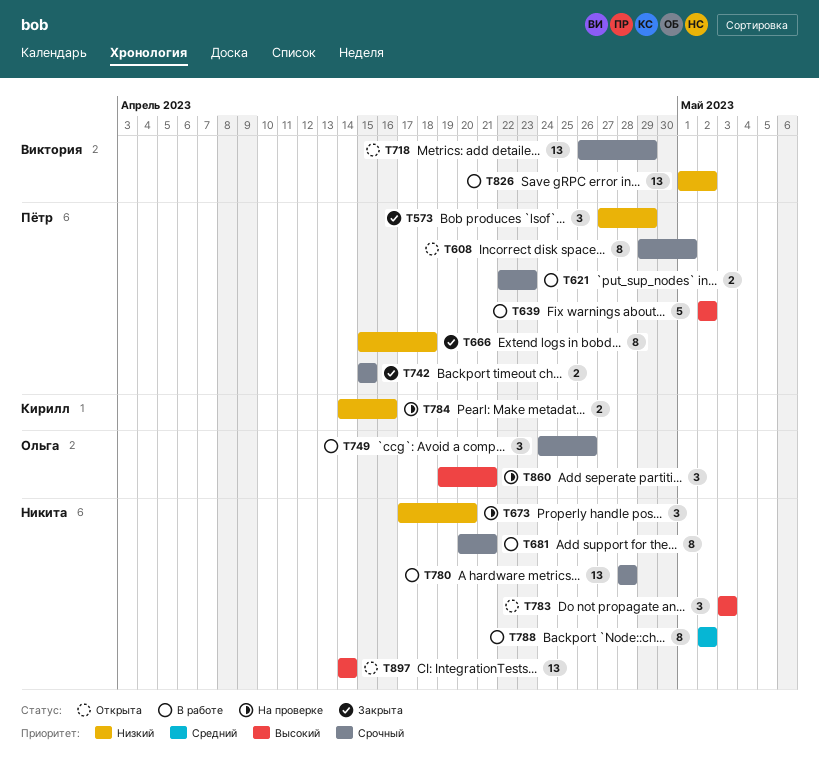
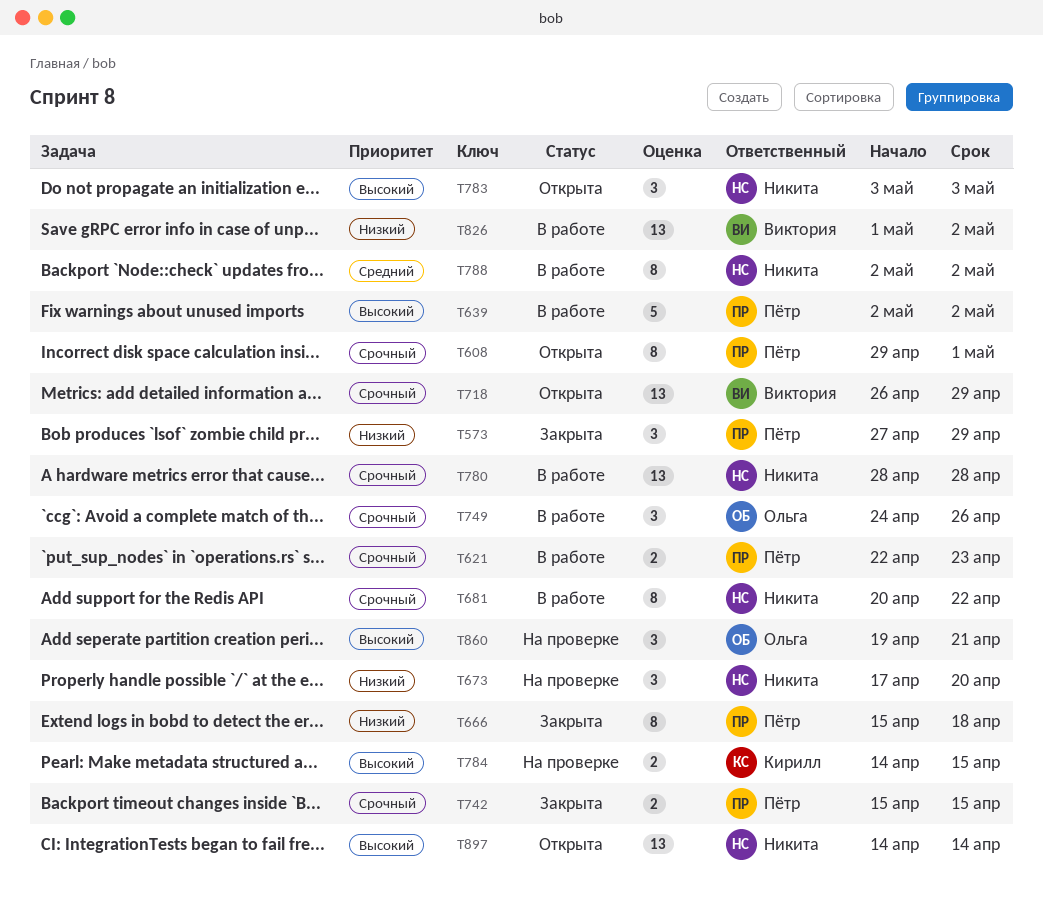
T681, due: Apr 21 -> Apr 22
T784, priority: Низкий -> Высокий
T784, due: Apr 16 -> Apr 15

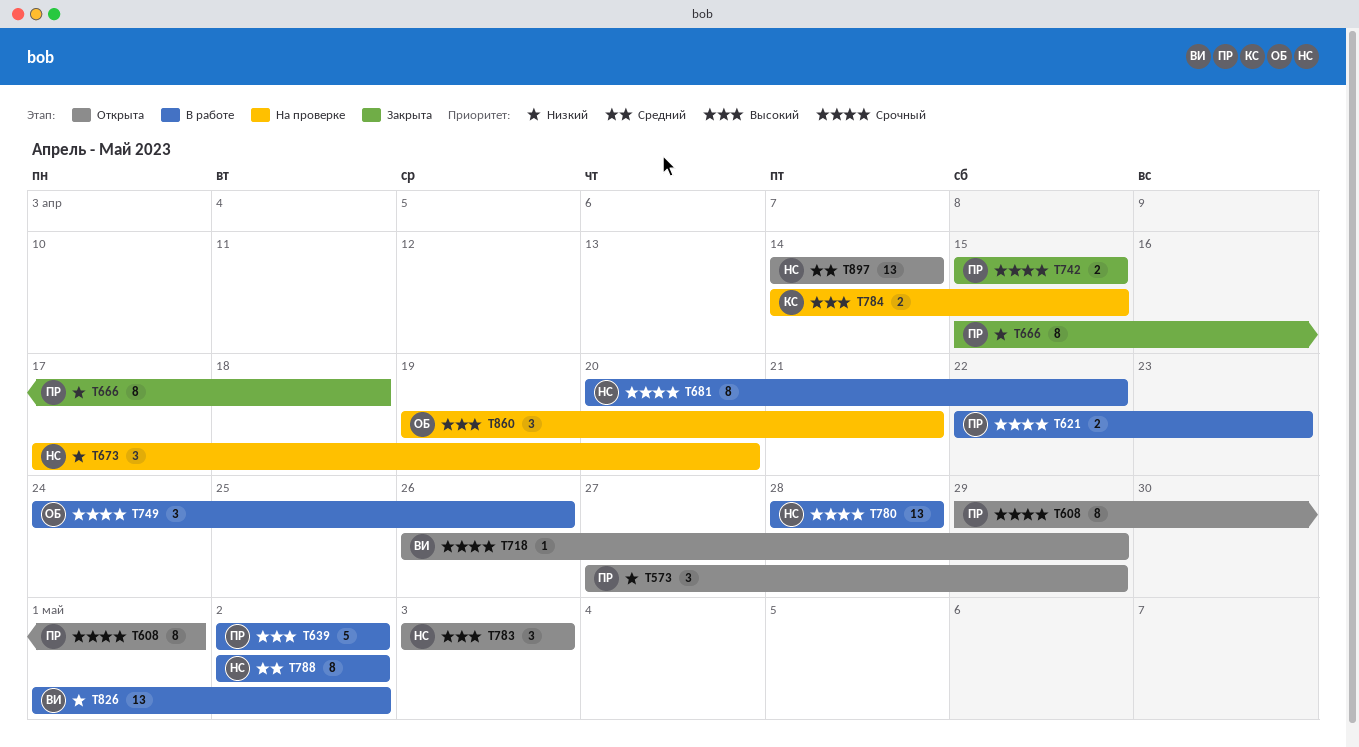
T573, status: Закрыта -> Открыта
T718, estimate: 13 -> 1
T897, priority: Высокий -> Средний

